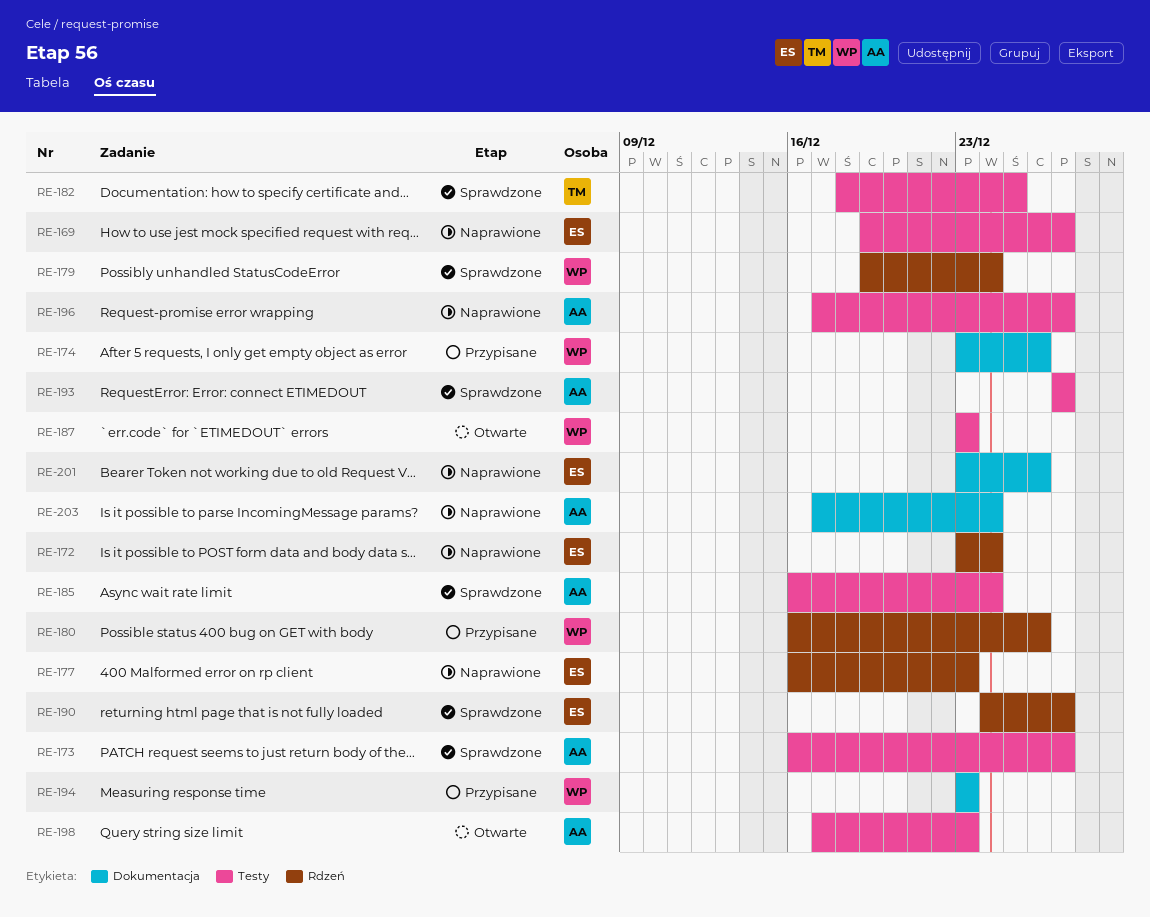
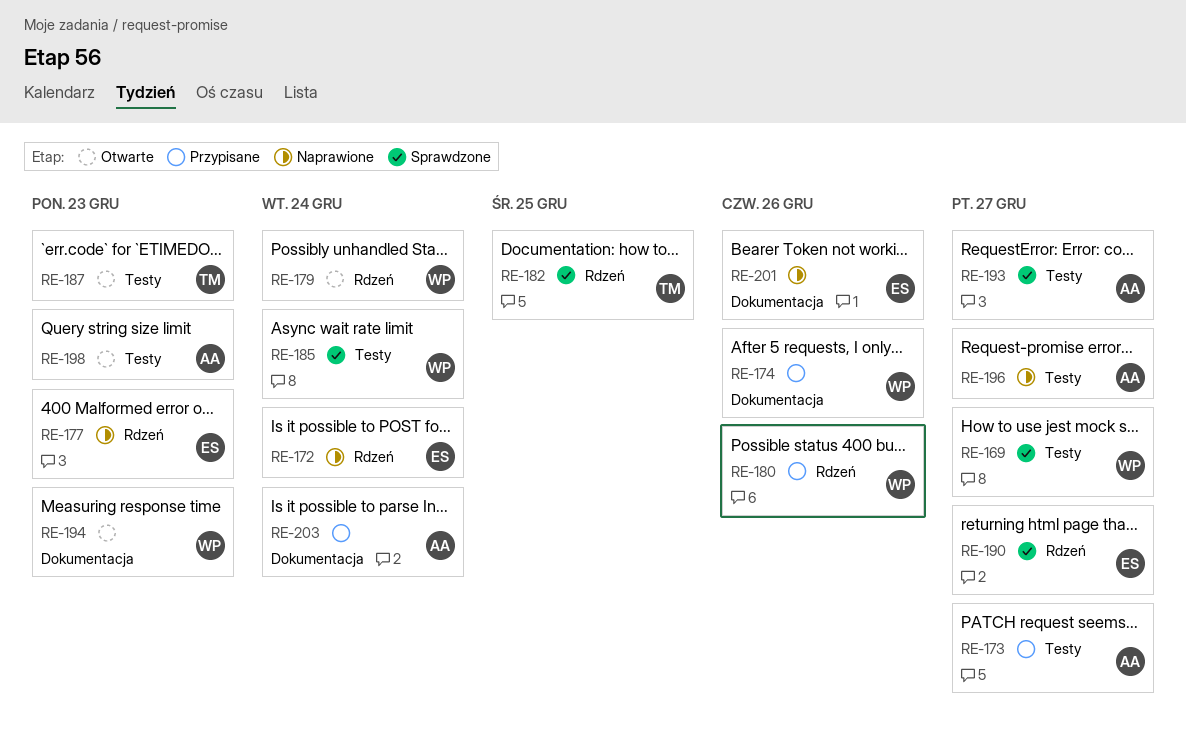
RE-169, status: Naprawione -> Sprawdzone
RE-169, owner: ES -> WP
RE-173, status: Sprawdzone -> Przypisane
RE-179, status: Sprawdzone -> Otwarte
RE-182, label: Testy -> Rdzeń
RE-185, owner: AA -> WP
RE-187, owner: WP -> TM
RE-194, status: Przypisane -> Otwarte
RE-203, status: Naprawione -> Przypisane

